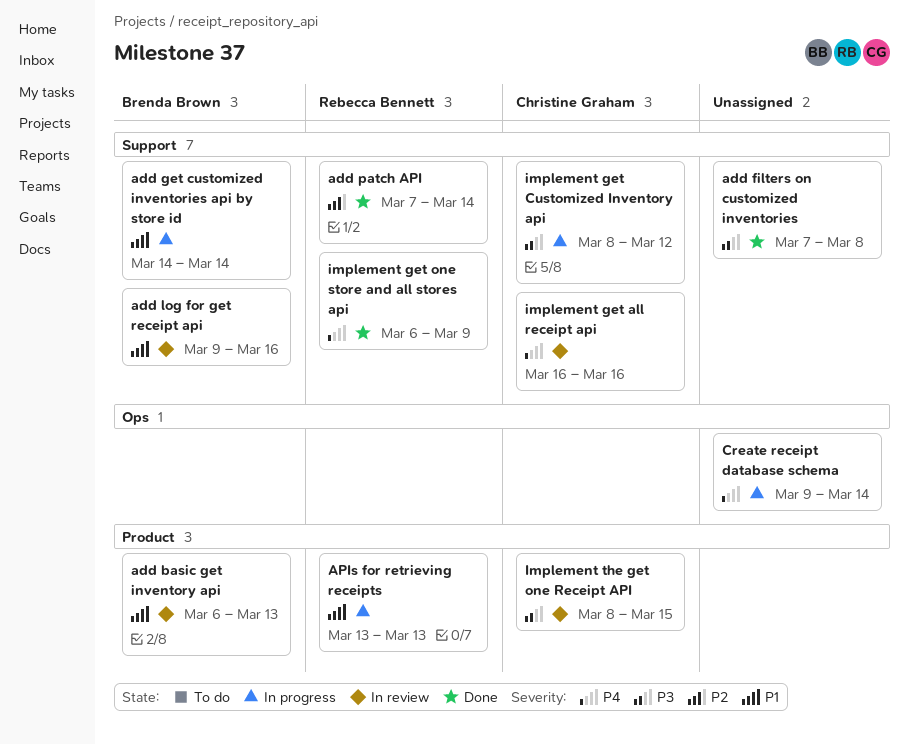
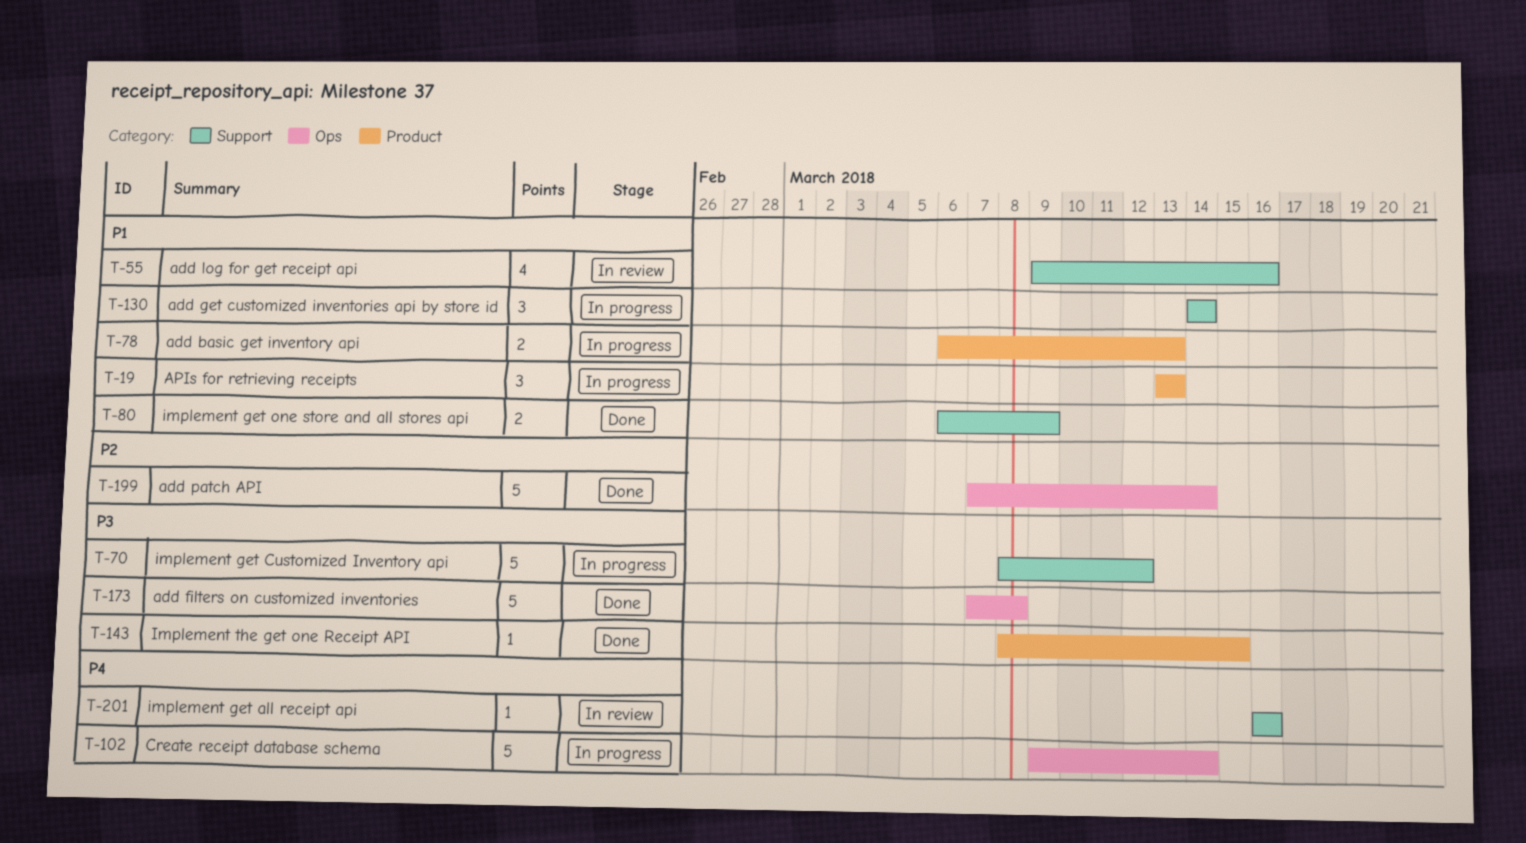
add basic get inventory api, status: In review -> In progress
add filters on customized inventories, label: Support -> Ops
add patch API, label: Support -> Ops
implement get one store and all stores api, priority: P4 -> P1
Implement the get one Receipt API, status: In review -> Done

